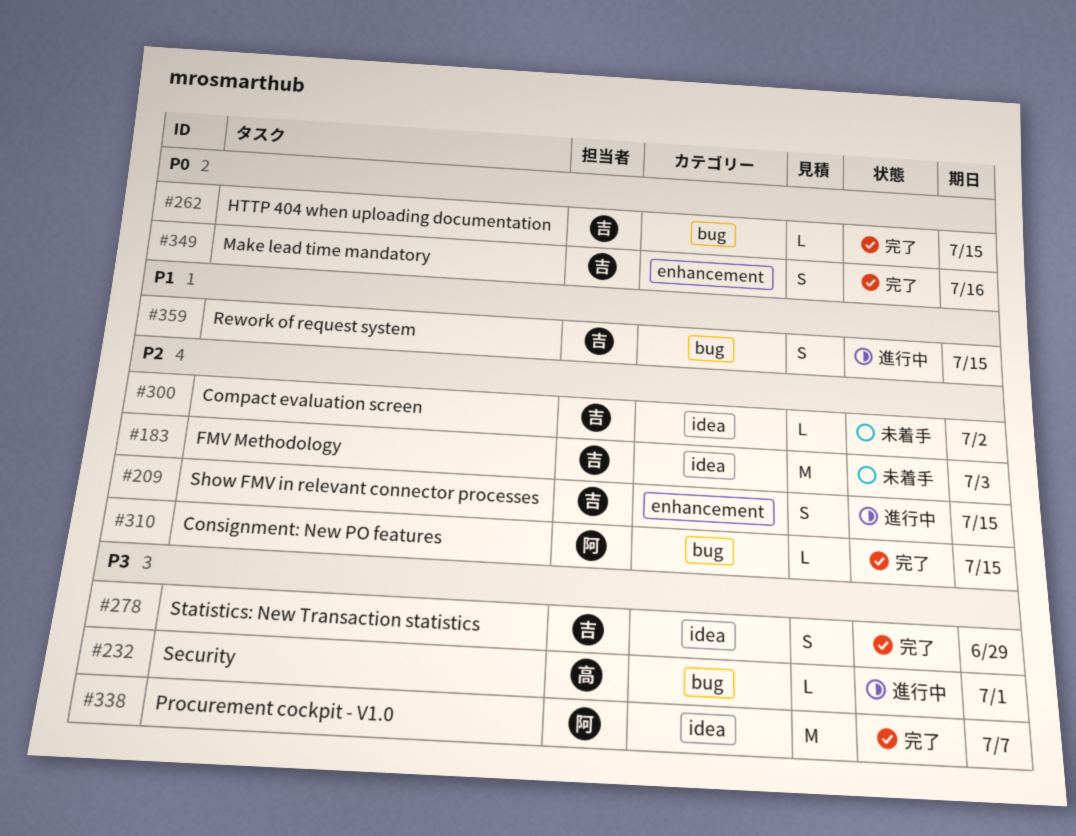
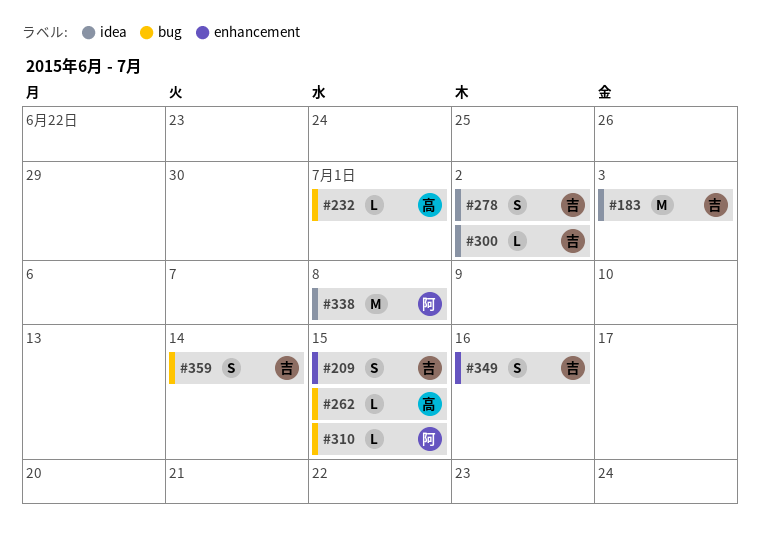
#262, owner: 吉 -> 高
#278, due: Jun 29 -> Jul 2
#338, due: Jul 7 -> Jul 8
#359, due: Jul 15 -> Jul 14

